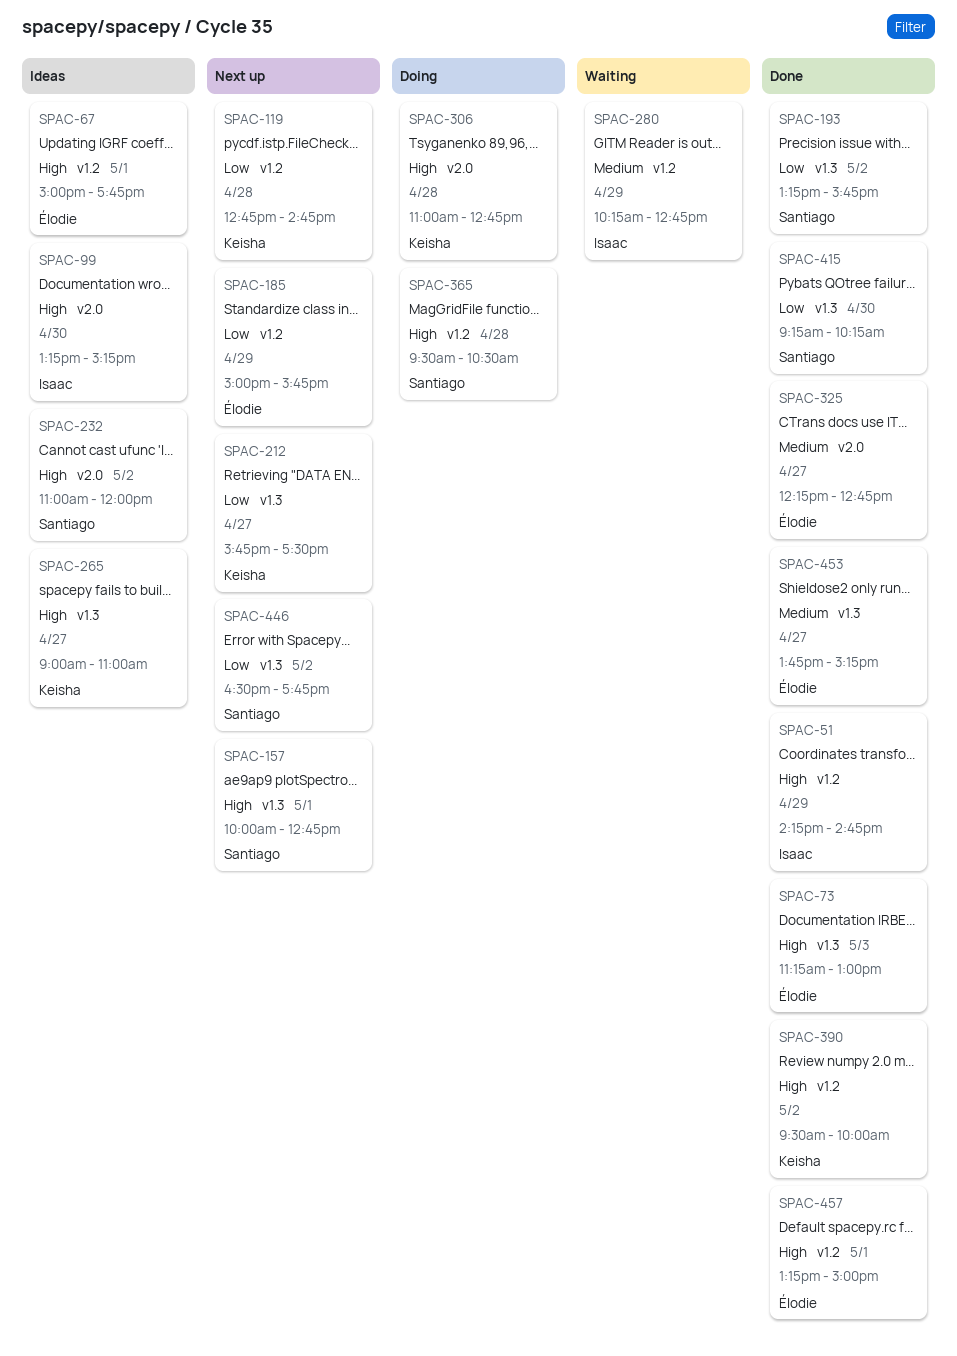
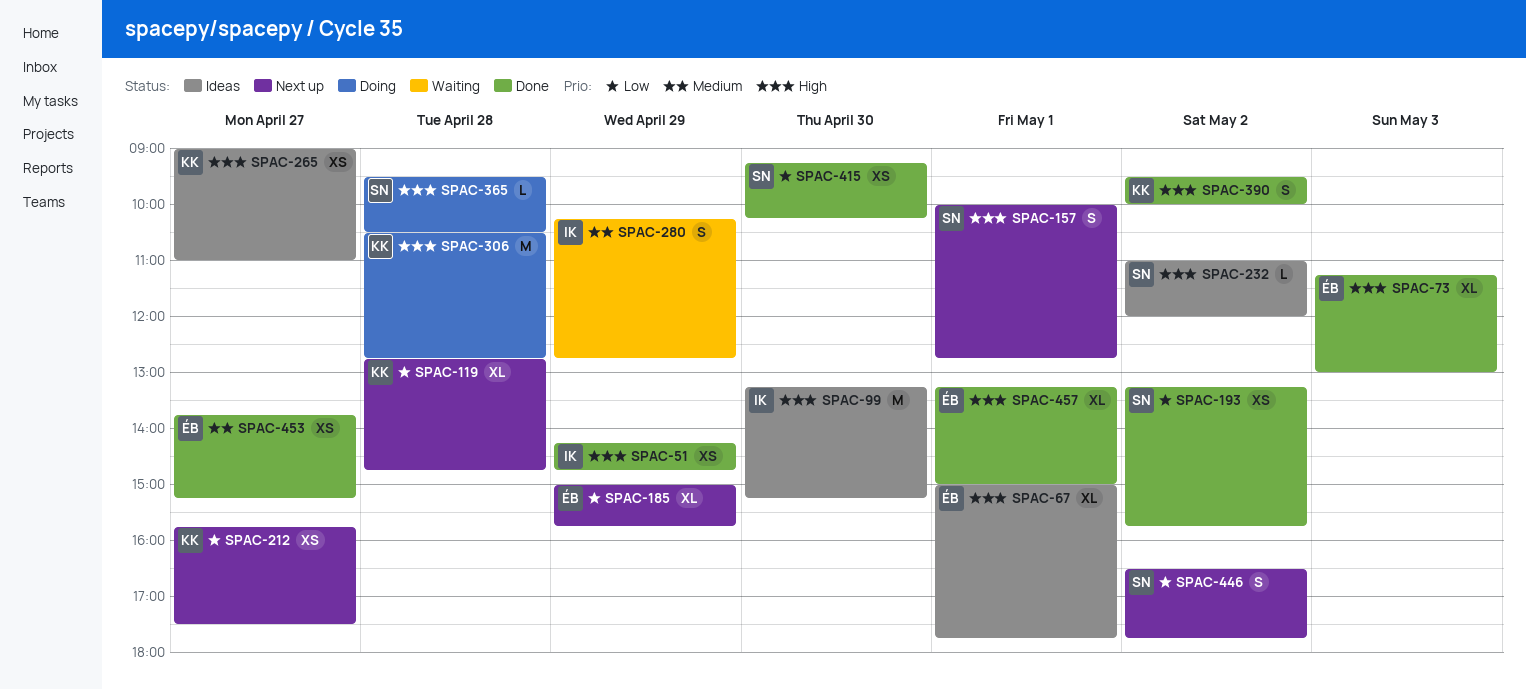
SPAC-306, begins: 11:00 -> 10:30
SPAC-325: present -> none

